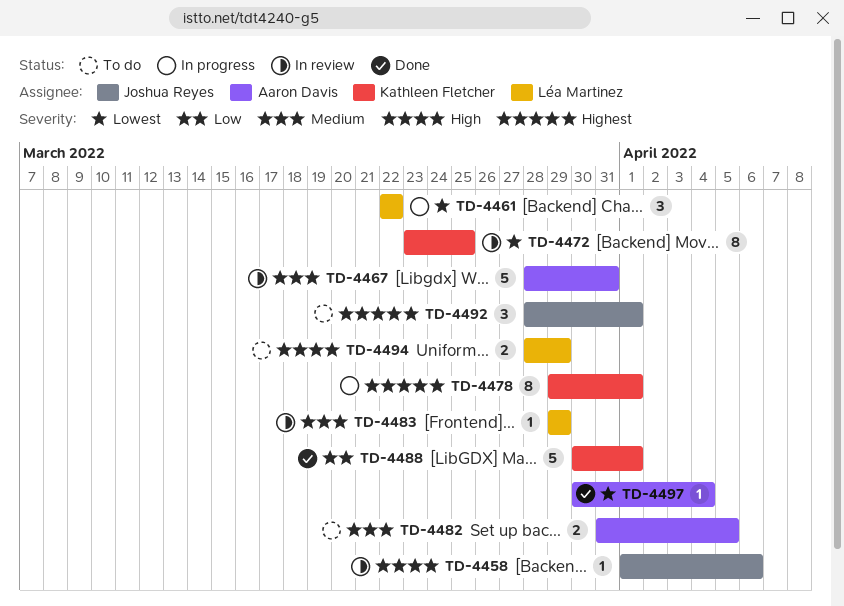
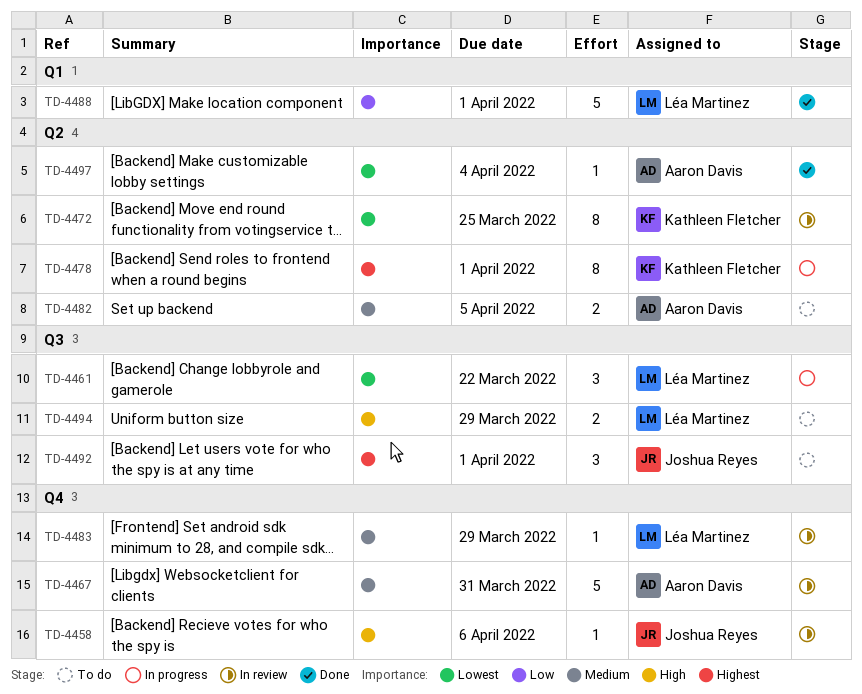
TD-4488, owner: Kathleen Fletcher -> Léa Martinez

